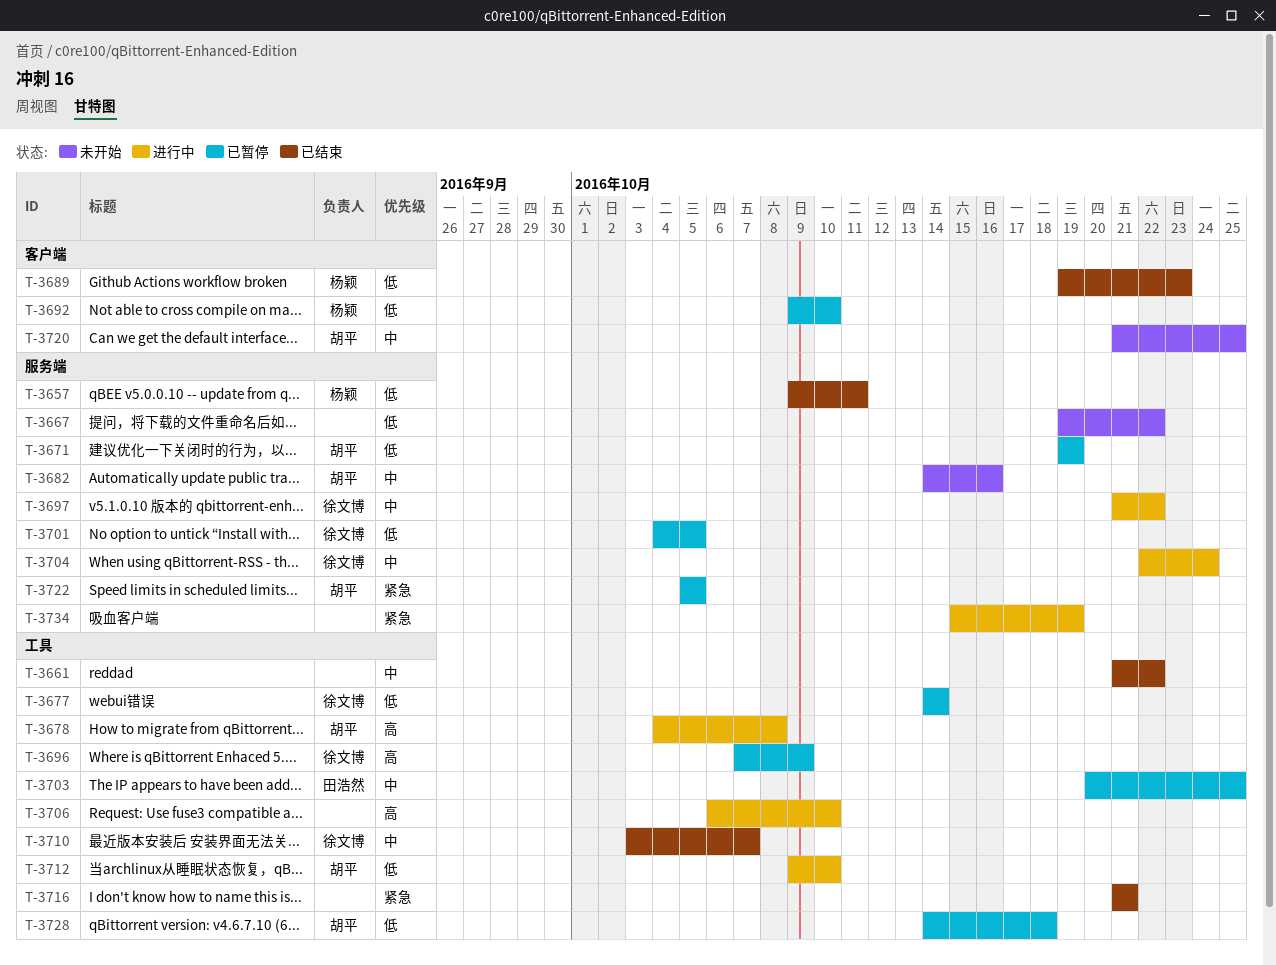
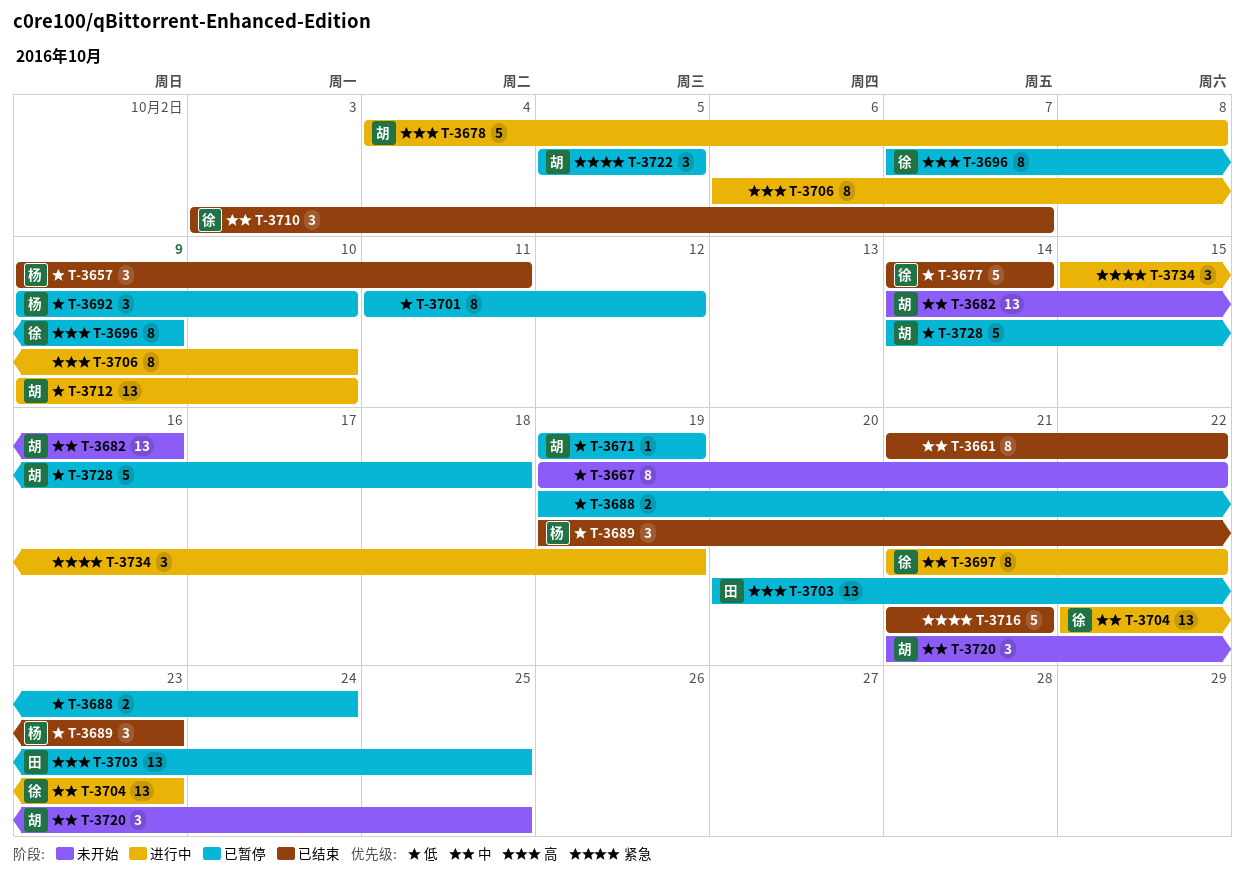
T-3677, status: 已暂停 -> 已结束
T-3688: none -> present
T-3701, owner: 徐文博 -> none
T-3701, start: Oct 4 -> Oct 11
T-3701, due: Oct 5 -> Oct 12
T-3703, priority: 中 -> 高
T-3704, due: Oct 24 -> Oct 23

